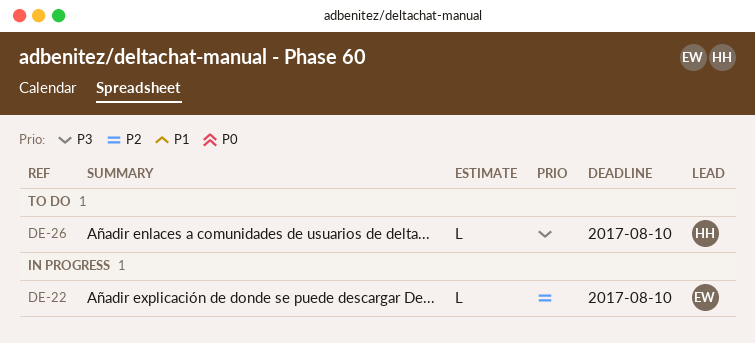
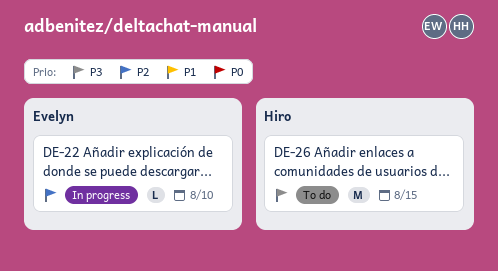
DE-26, estimate: L -> M
DE-26, due: Aug 10 -> Aug 15

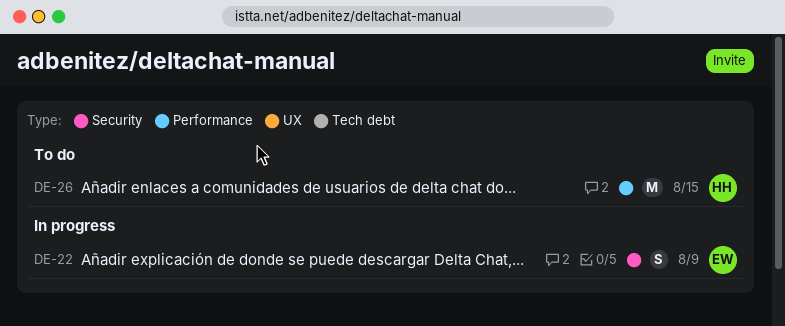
DE-22, estimate: L -> S
DE-22, due: Aug 10 -> Aug 9

